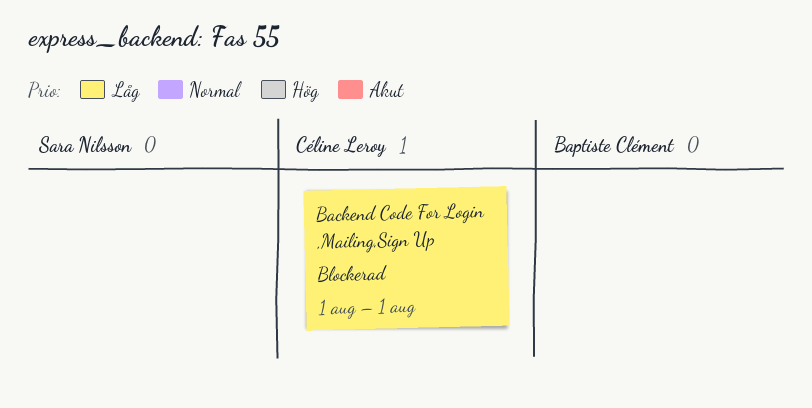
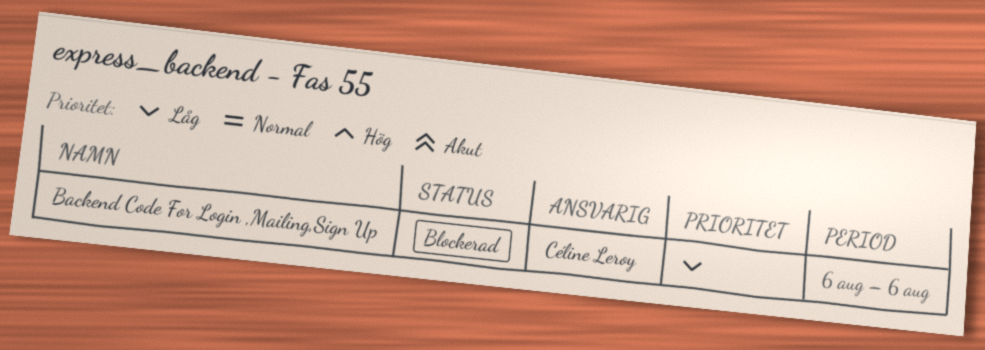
Backend Code For Login ,Mailing,Sign Up, start: Aug 1 -> Aug 6
Backend Code For Login ,Mailing,Sign Up, due: Aug 1 -> Aug 6

